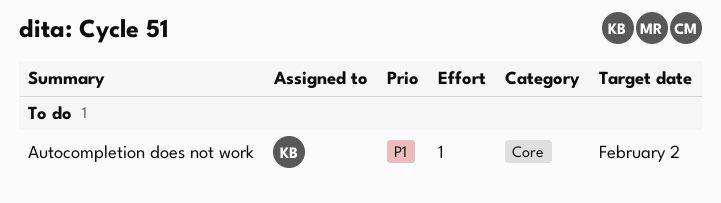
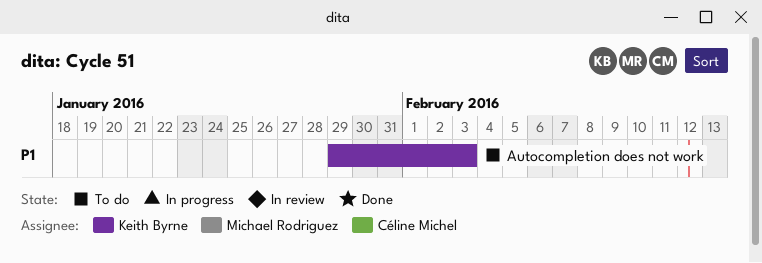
Autocompletion does not work, due: Feb 2 -> Feb 3

